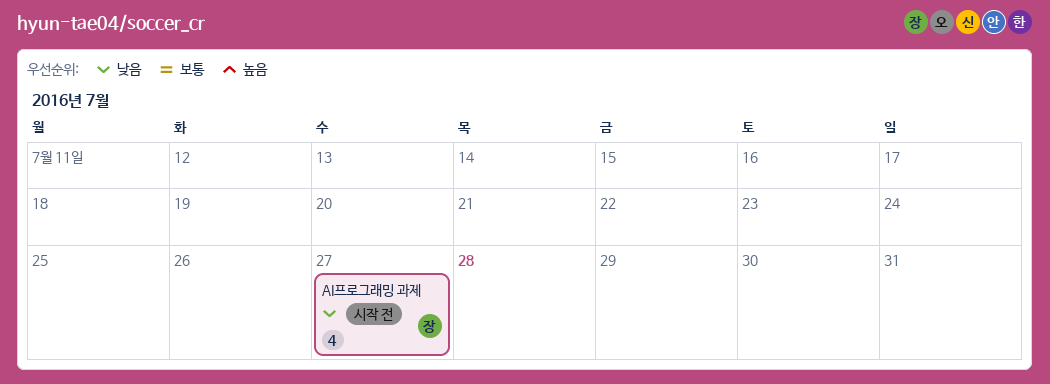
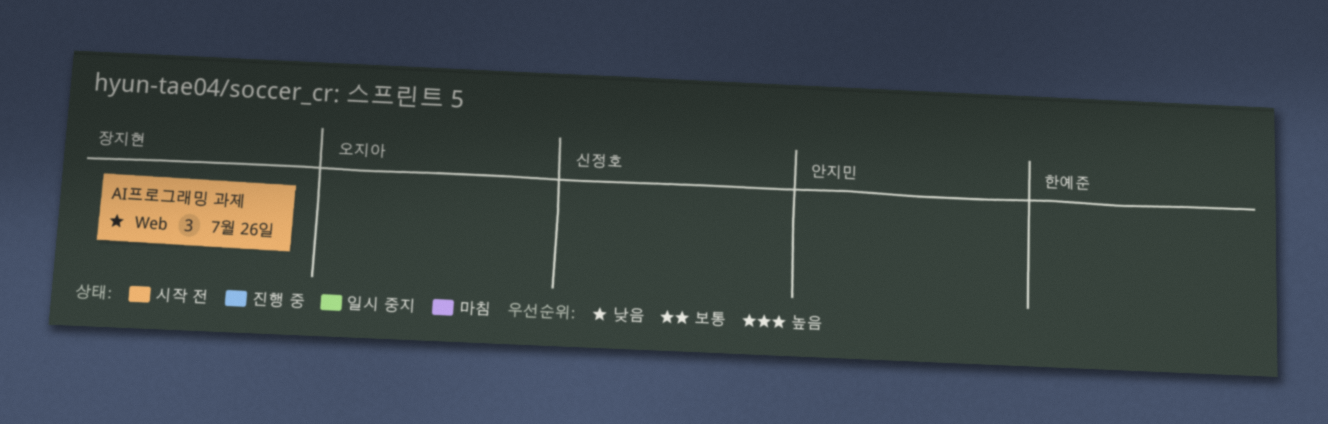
AI프로그래밍 과제, estimate: 4 -> 3
AI프로그래밍 과제, due: Jul 27 -> Jul 26

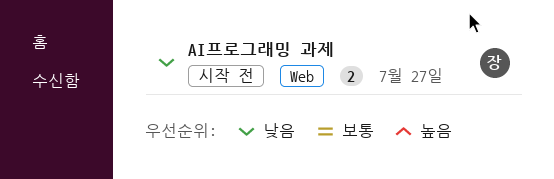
AI프로그래밍 과제, estimate: 3 -> 2
AI프로그래밍 과제, due: Jul 26 -> Jul 27

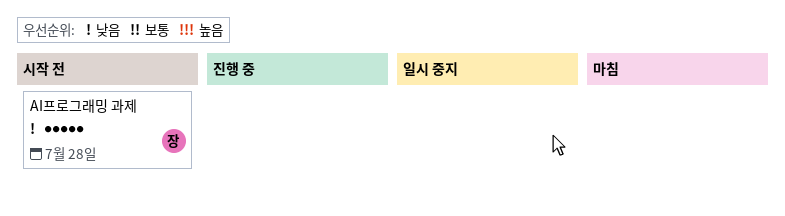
AI프로그래밍 과제, estimate: 2 -> 5
AI프로그래밍 과제, due: Jul 27 -> Jul 28

